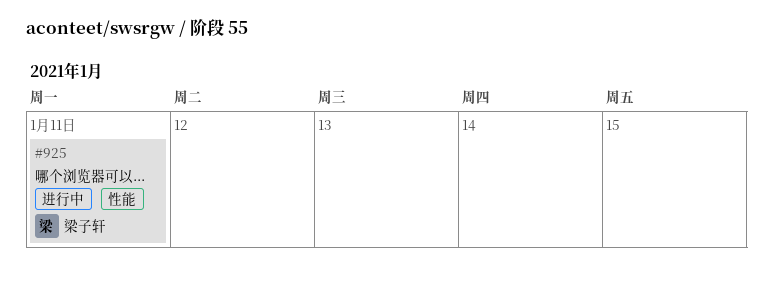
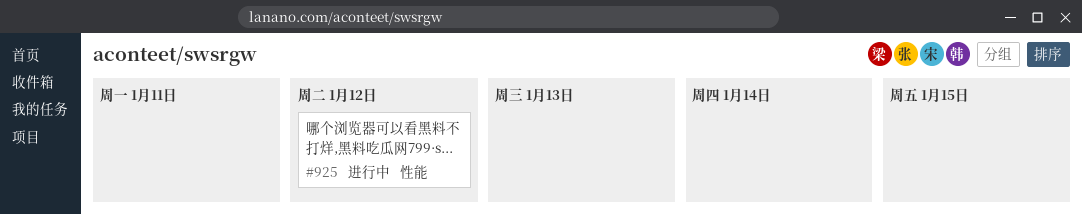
#925, due: Jan 11 -> Jan 12

